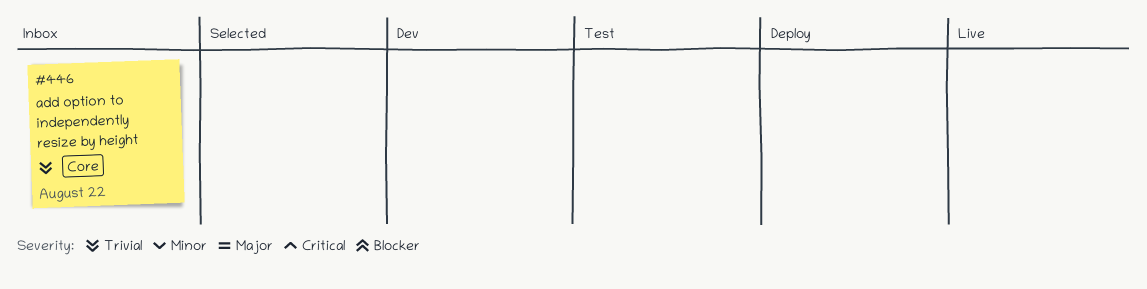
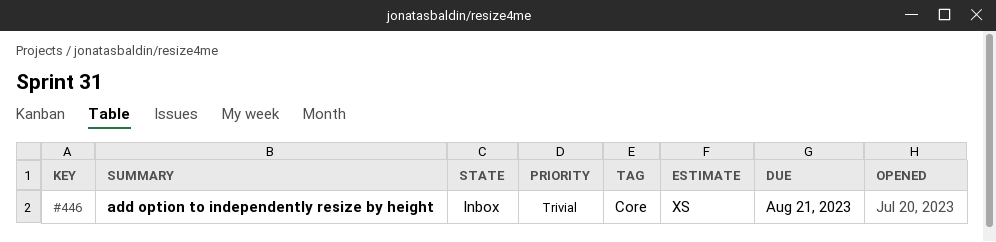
#446, due: Aug 22 -> Aug 21

